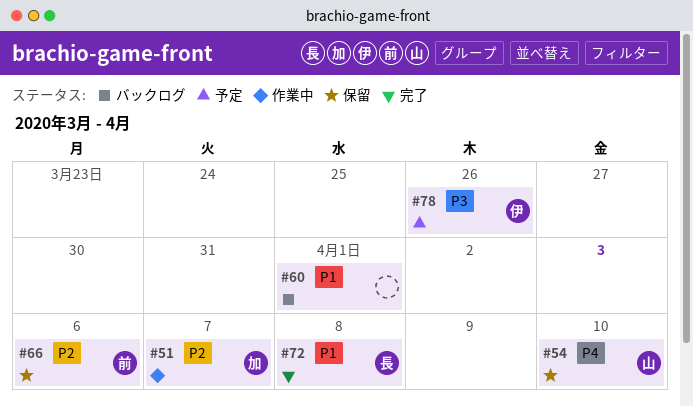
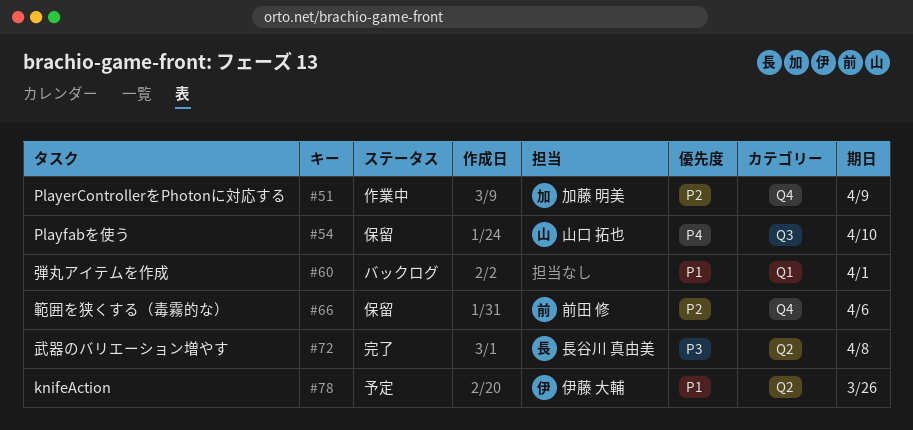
#51, due: Apr 7 -> Apr 9
#72, priority: P1 -> P3
#78, priority: P3 -> P1

